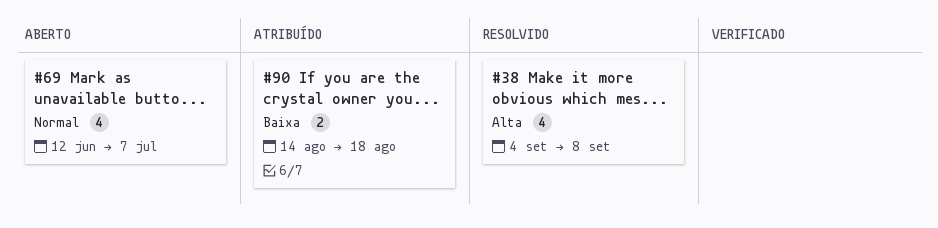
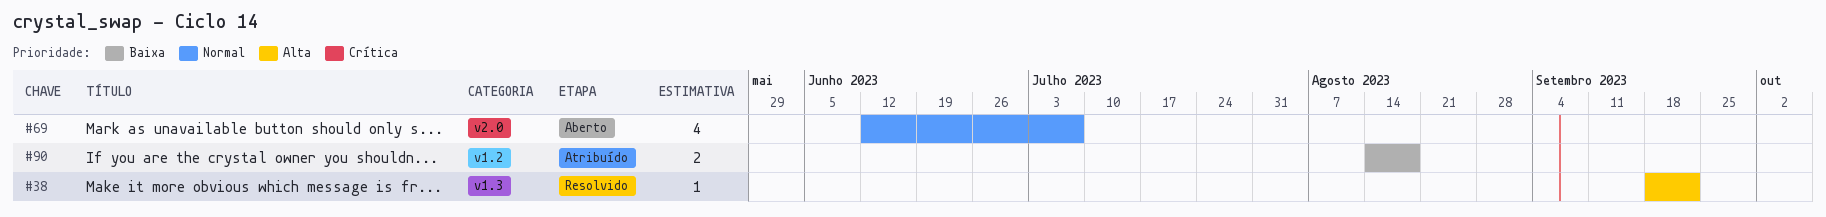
#38, estimate: 4 -> 1
#38, start: Sep 4 -> Sep 18
#38, due: Sep 8 -> Sep 22

